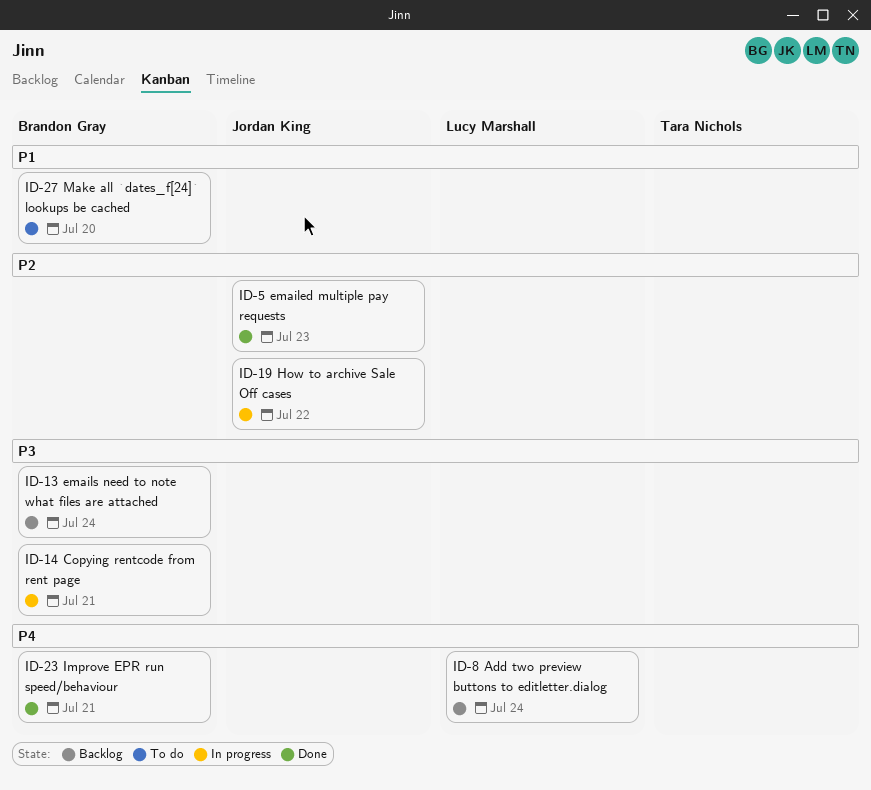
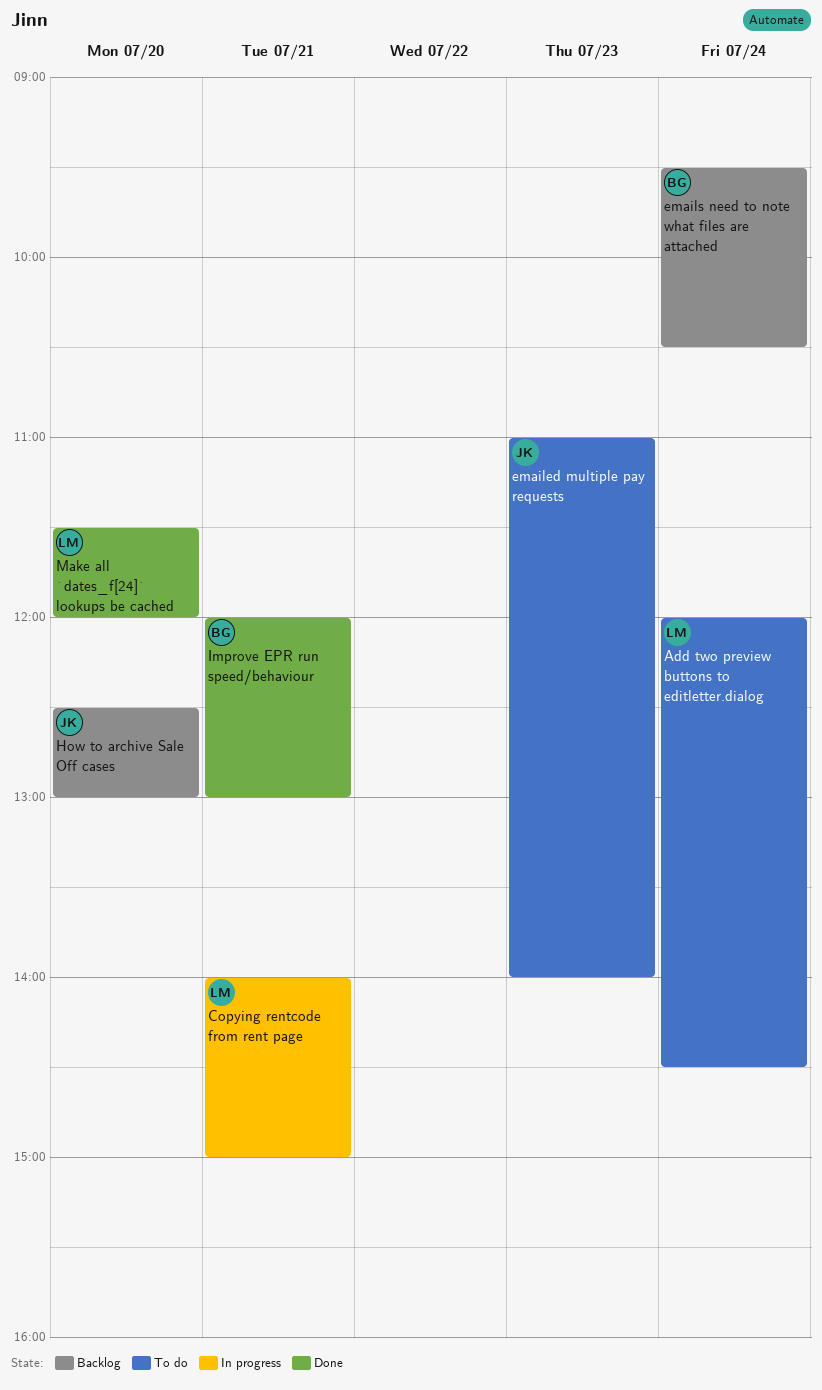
Add two preview buttons to editletter.dialog, status: Backlog -> To do
Copying rentcode from rent page, owner: Brandon Gray -> Lucy Marshall
emailed multiple pay requests, status: Done -> To do
How to archive Sale Off cases, status: In progress -> Backlog
How to archive Sale Off cases, day: Jul 22 -> Jul 20
Make all `dates_f[24]` lookups be cached, status: To do -> Done
Make all `dates_f[24]` lookups be cached, owner: Brandon Gray -> Lucy Marshall

